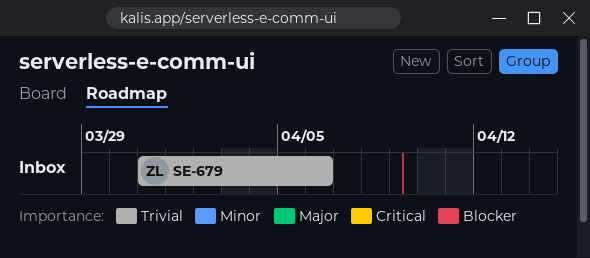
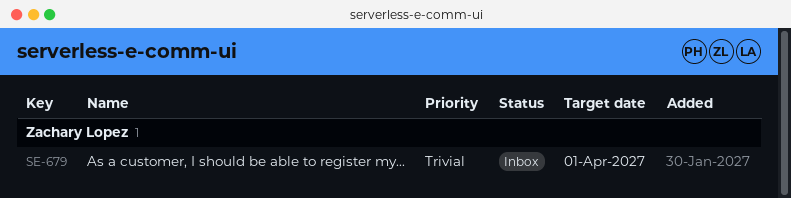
SE-679, due: Apr 6 -> Apr 1

